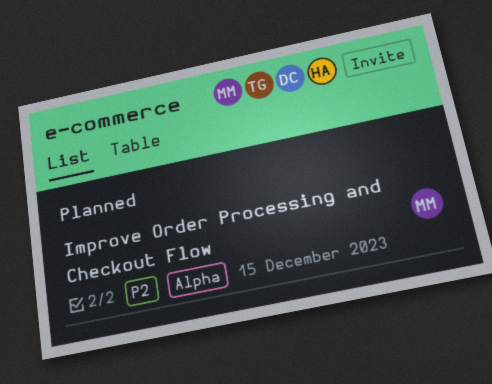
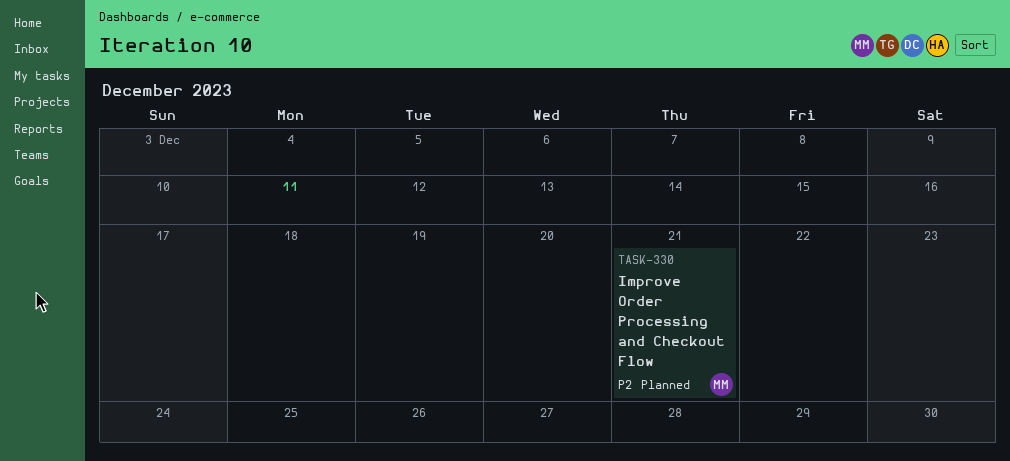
Improve Order Processing and Checkout Flow, due: Dec 15 -> Dec 21

